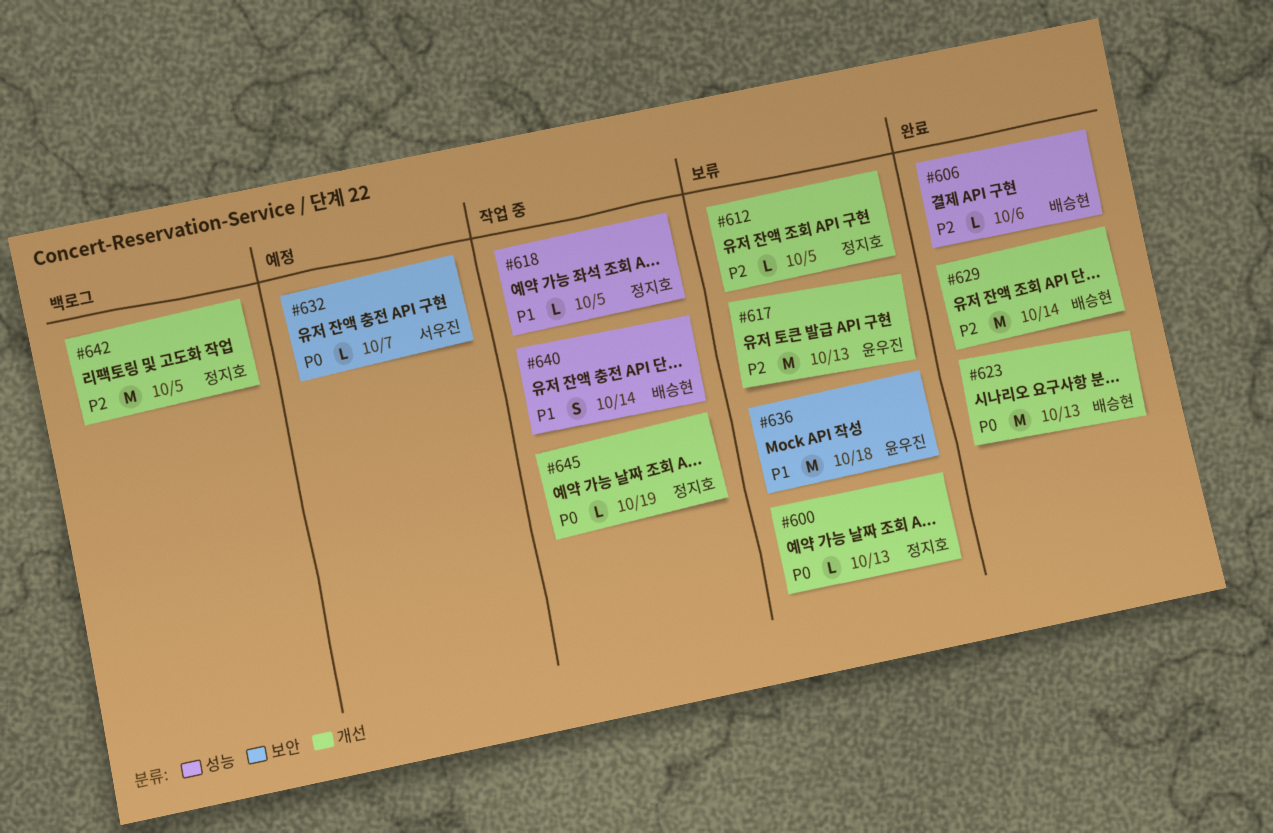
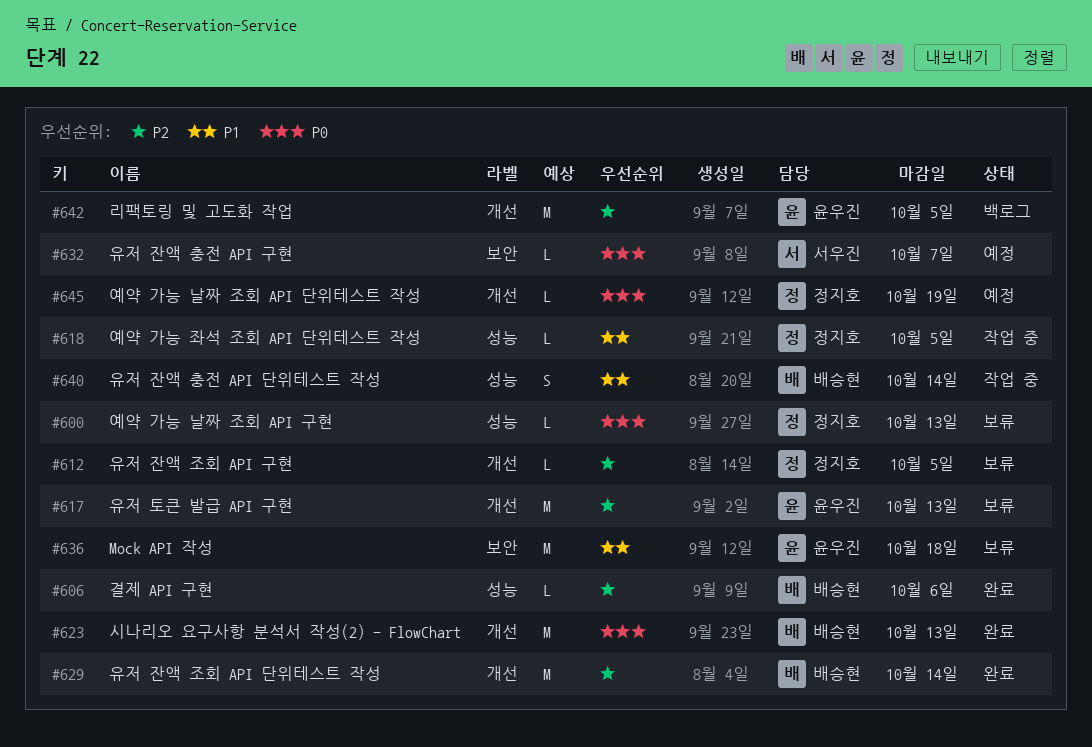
#600, label: 개선 -> 성능
#642, owner: 정지호 -> 윤우진
#645, status: 작업 중 -> 예정

